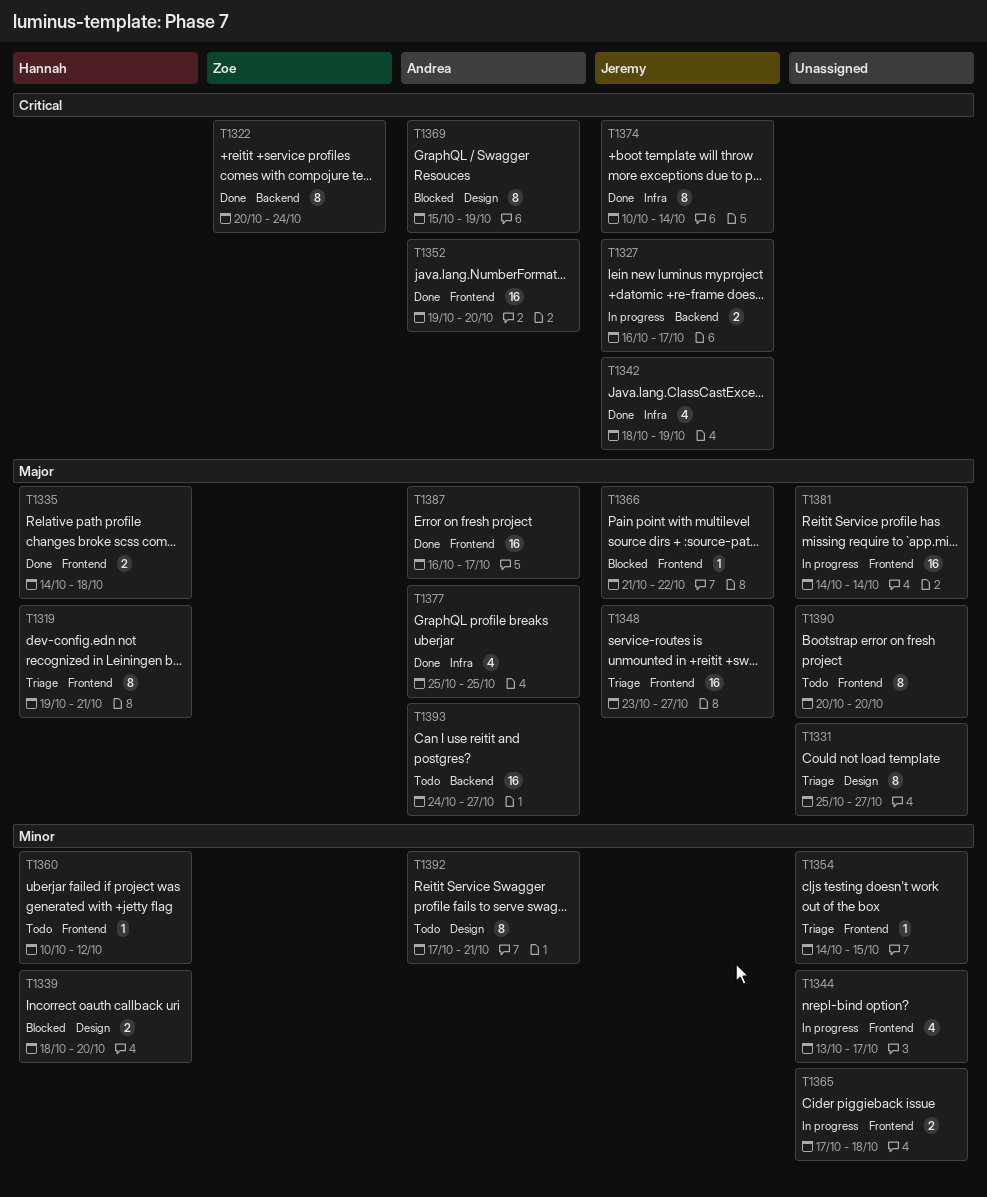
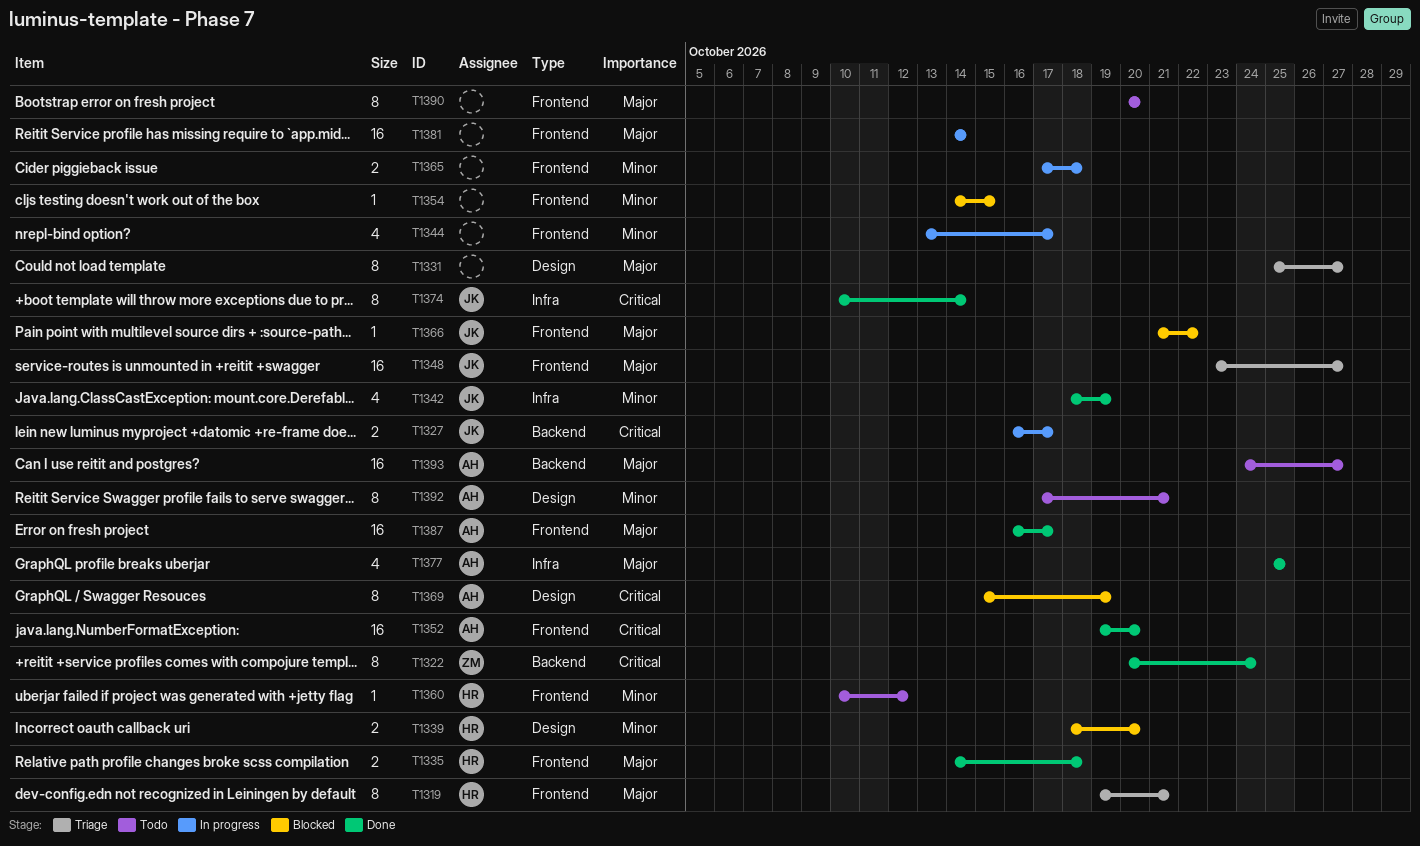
T1342, priority: Critical -> Minor
T1354, status: Triage -> Blocked

